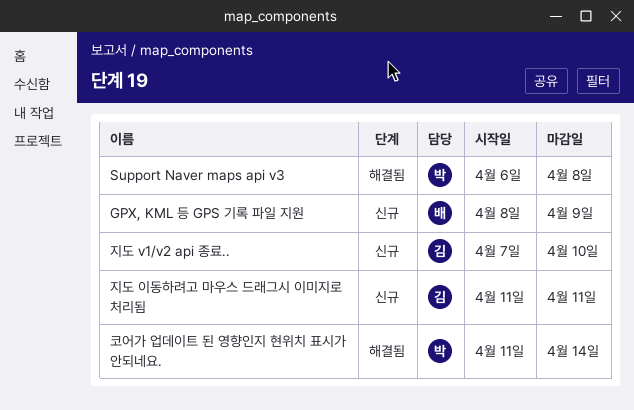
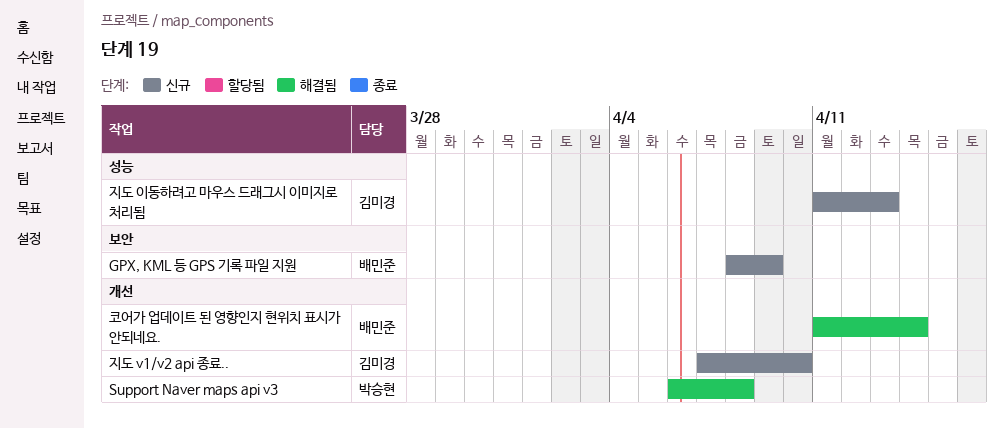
지도 이동하려고 마우스 드래그시 이미지로 처리됨, due: Apr 11 -> Apr 13
코어가 업데이트 된 영향인지 현위치 표시가 안되네요., owner: 박승현 -> 배민준

